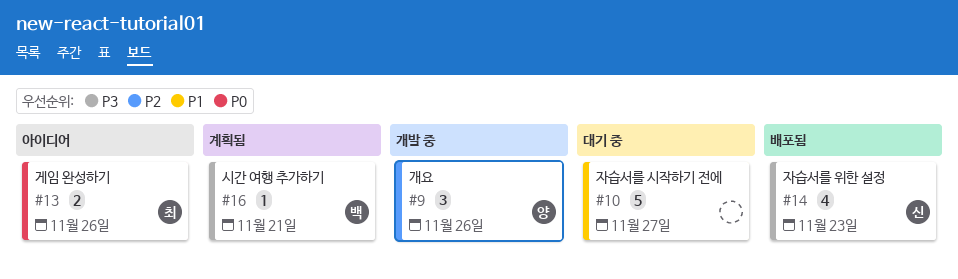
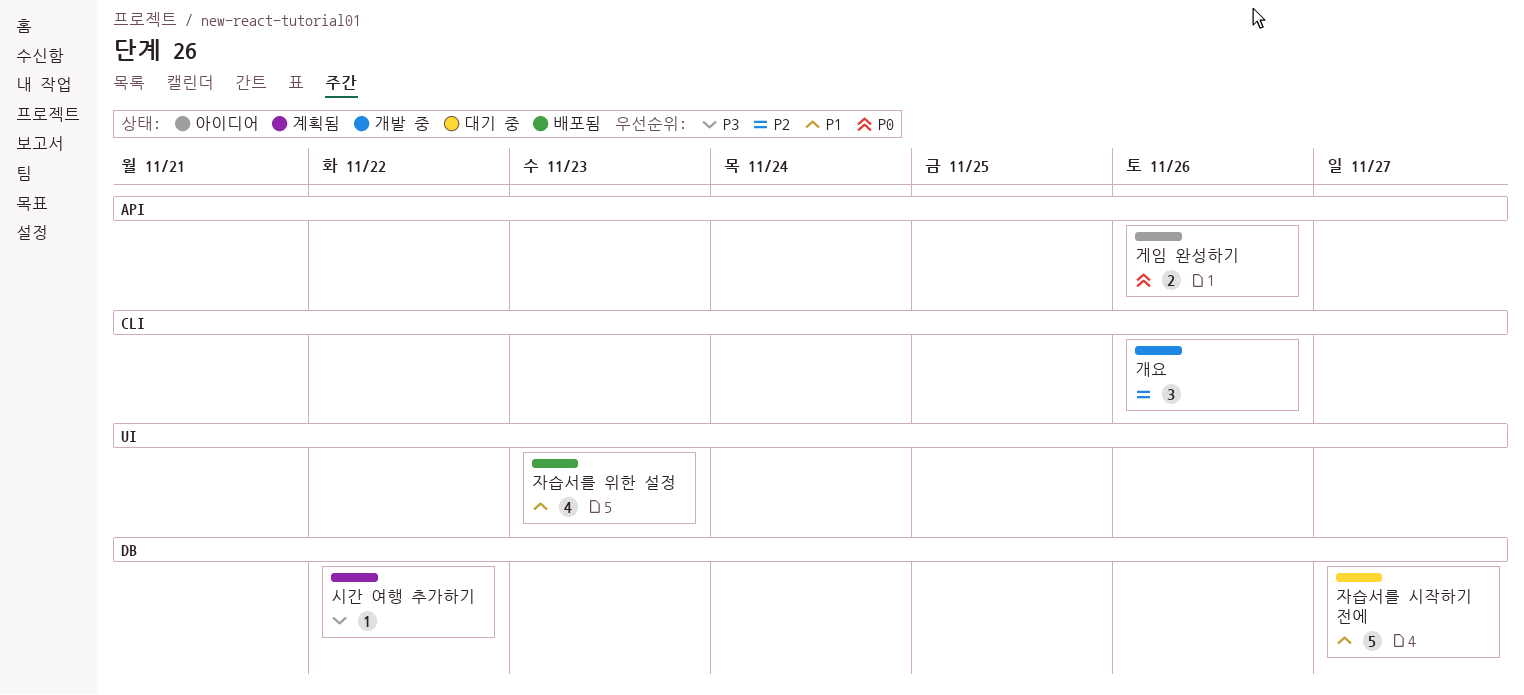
시간 여행 추가하기, due: Nov 21 -> Nov 22
자습서를 위한 설정, priority: P3 -> P1

